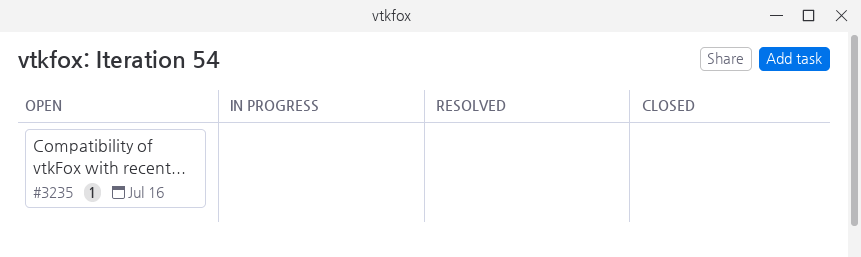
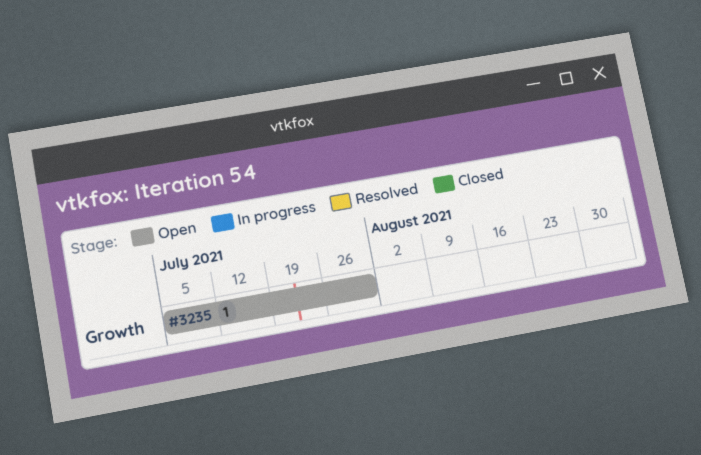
#3235, due: Jul 16 -> Jul 30

